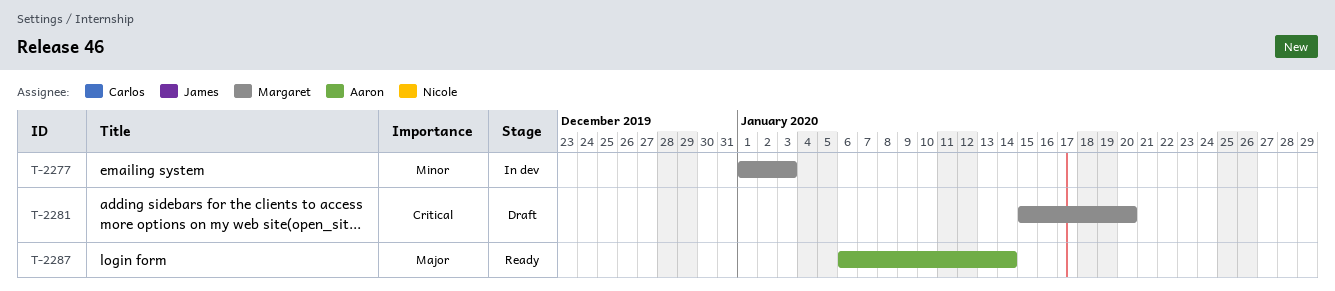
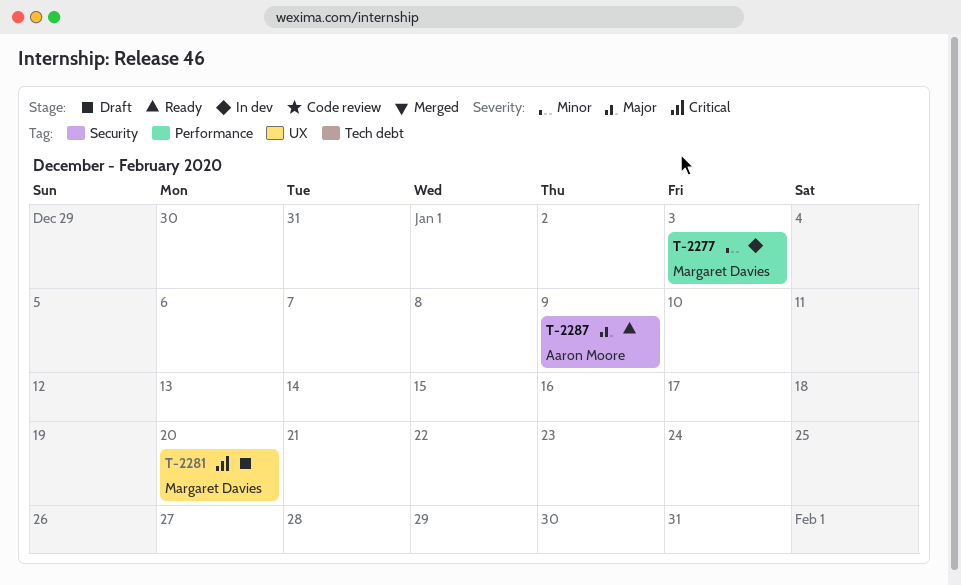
T-2287, due: Jan 14 -> Jan 9

